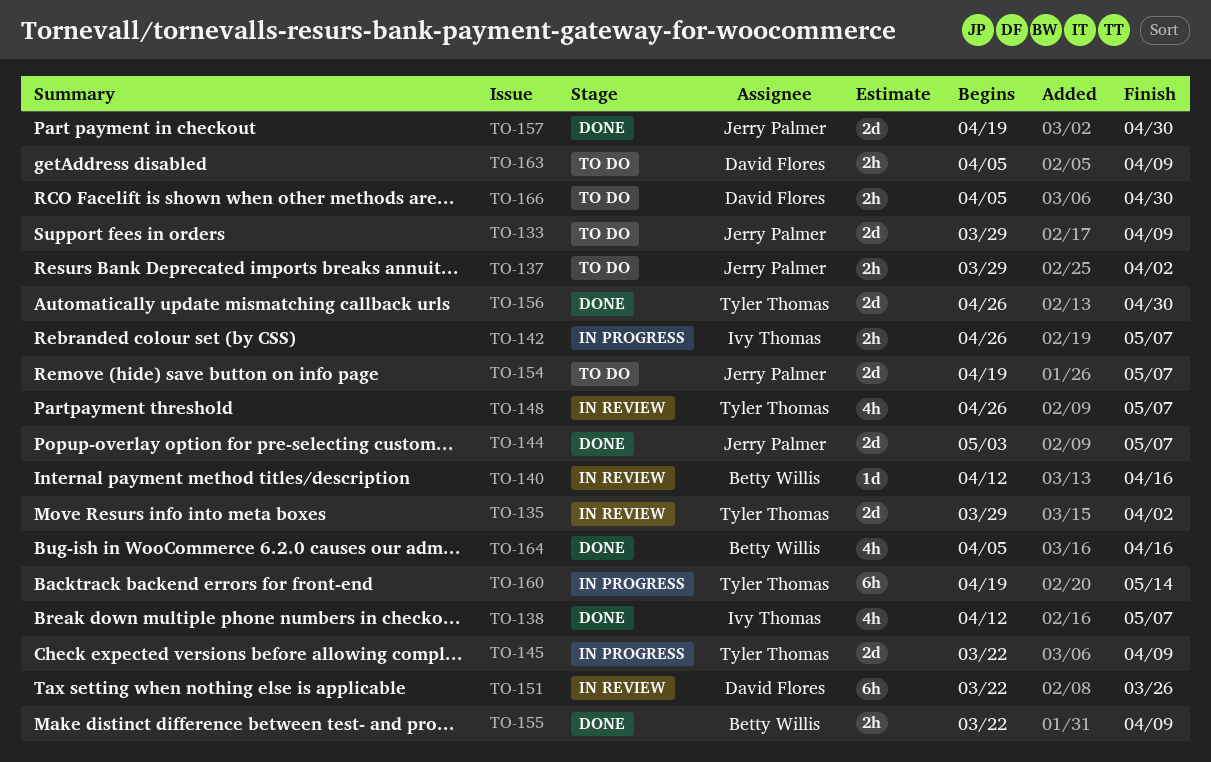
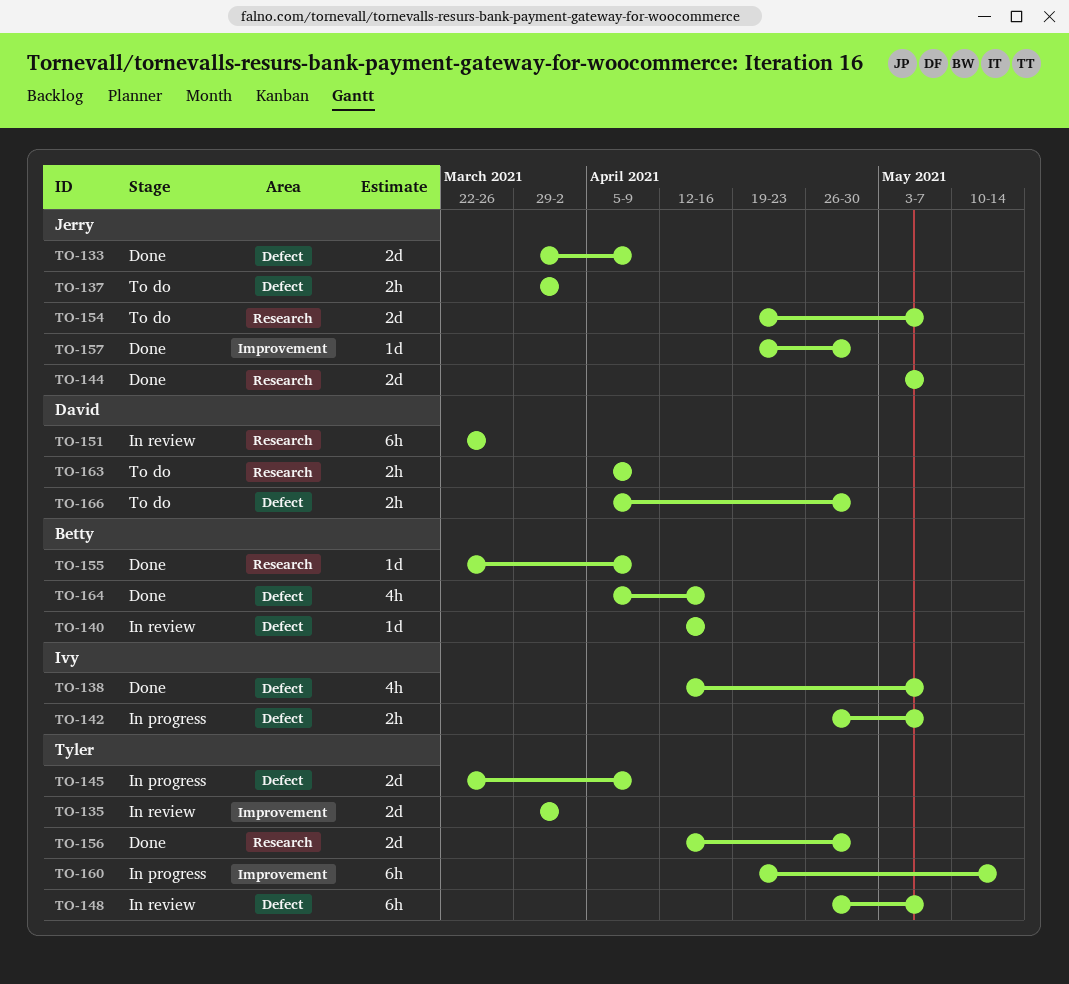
TO-133, status: To do -> Done
TO-148, estimate: 4h -> 6h
TO-155, estimate: 2h -> 1d
TO-156, start: Apr 26 -> Apr 12
TO-157, estimate: 2d -> 1d

